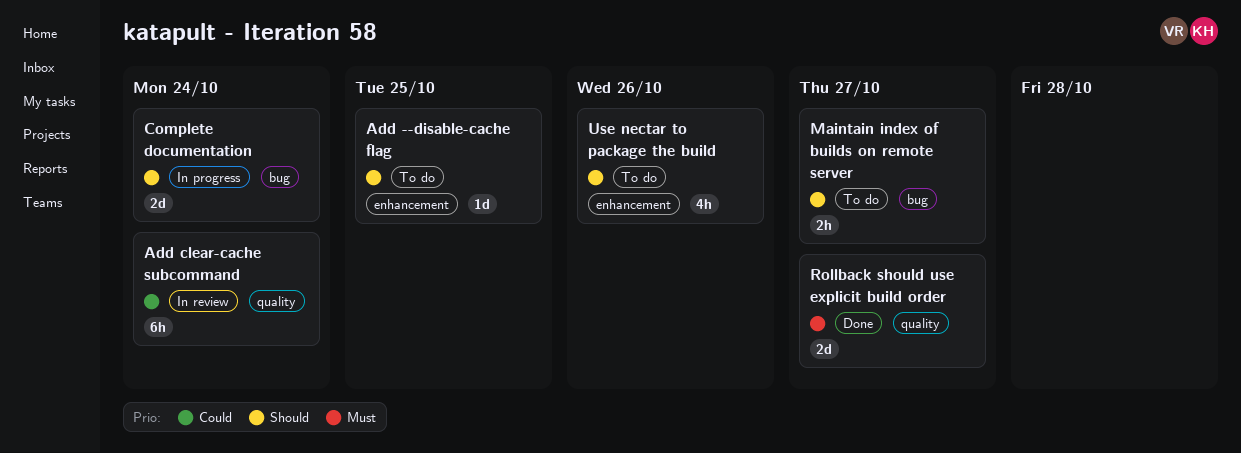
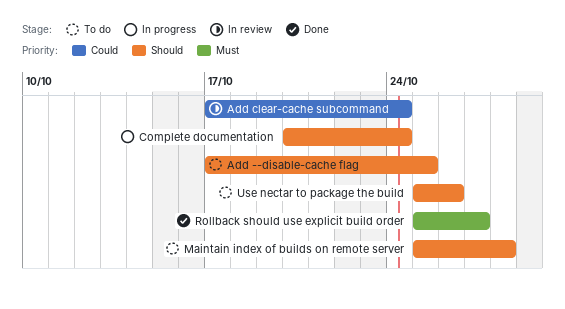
Maintain index of builds on remote server, due: Oct 27 -> Oct 28

